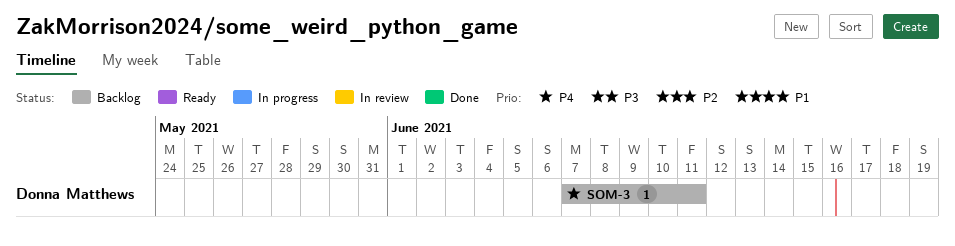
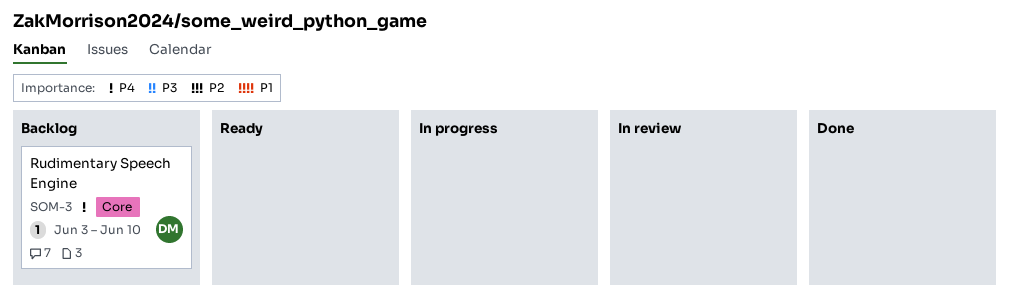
SOM-3, start: Jun 7 -> Jun 3
SOM-3, due: Jun 11 -> Jun 10

